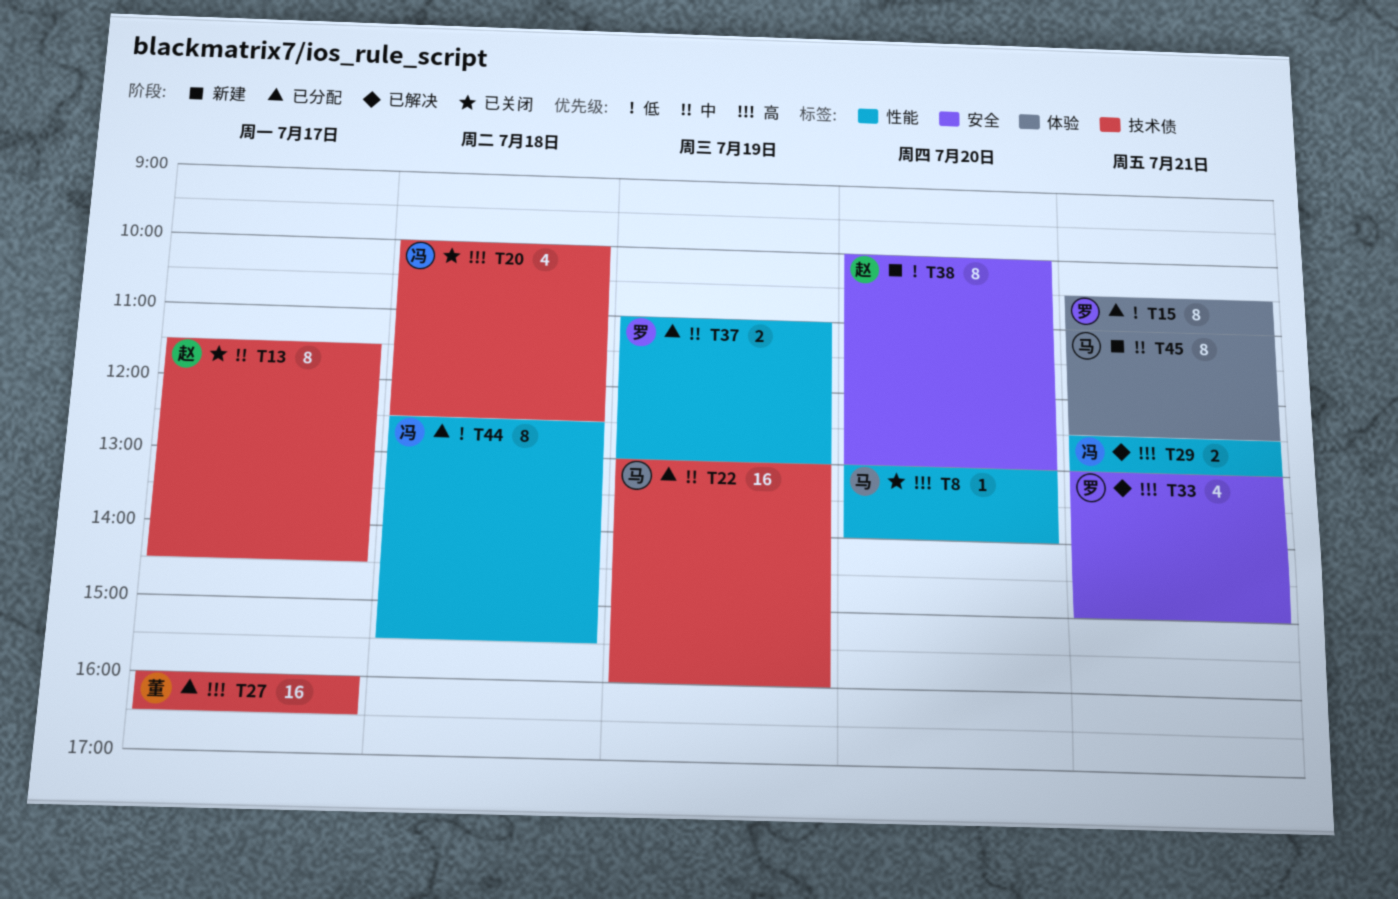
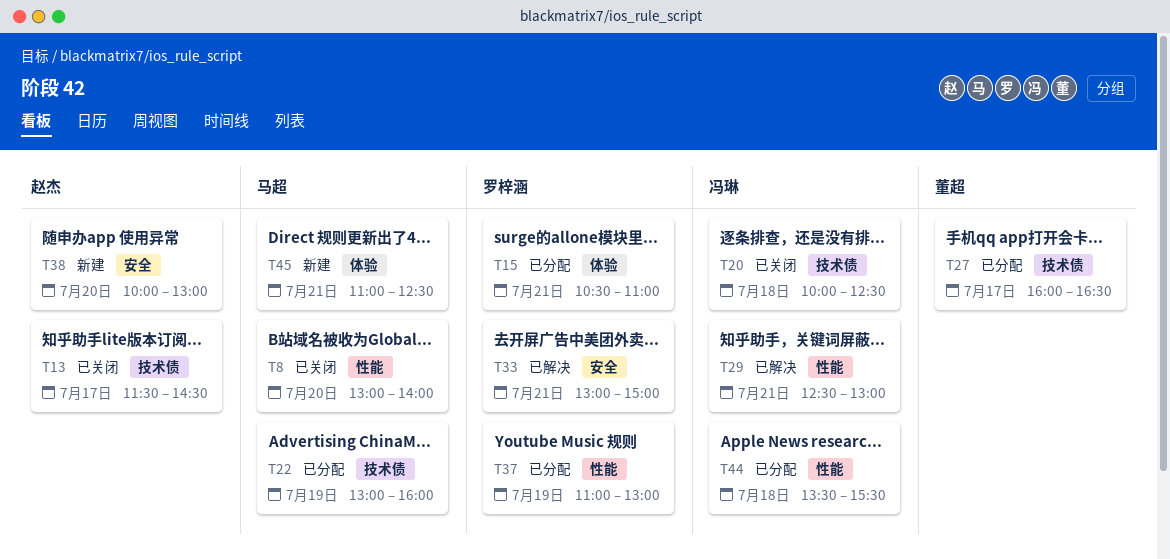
T44, begins: 12:30 -> 13:30

